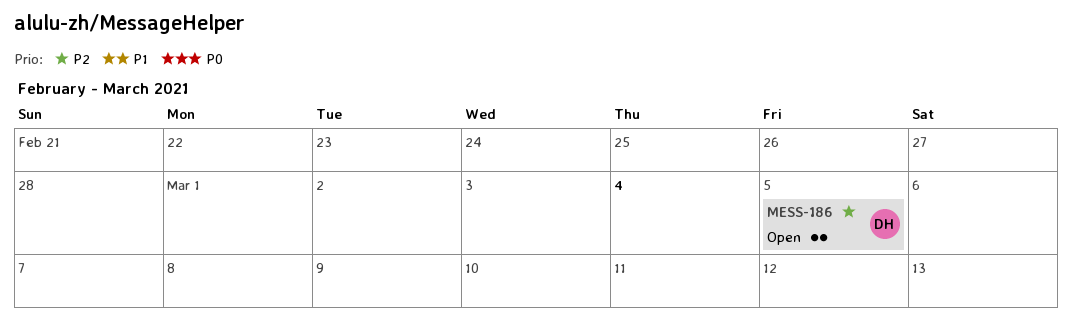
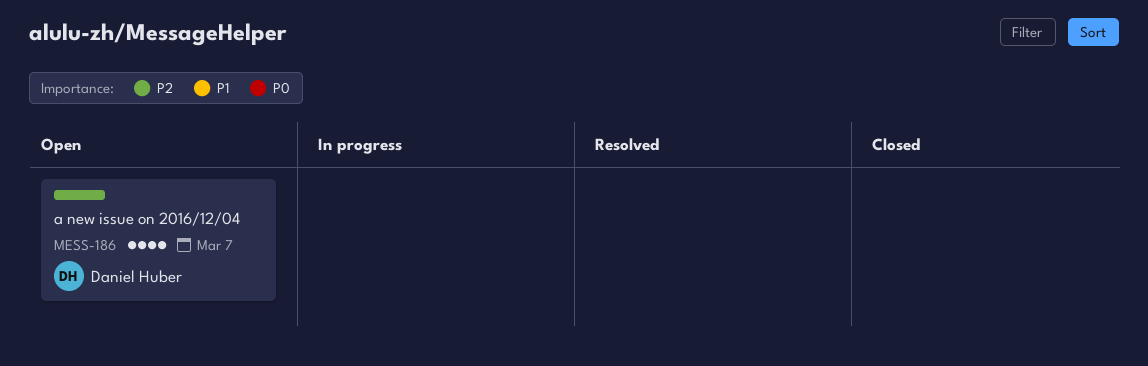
MESS-186, estimate: 2 -> 4
MESS-186, due: Mar 5 -> Mar 7

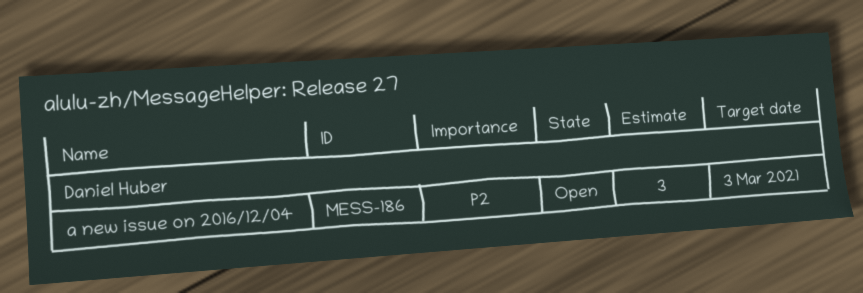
MESS-186, estimate: 4 -> 3
MESS-186, due: Mar 7 -> Mar 3

